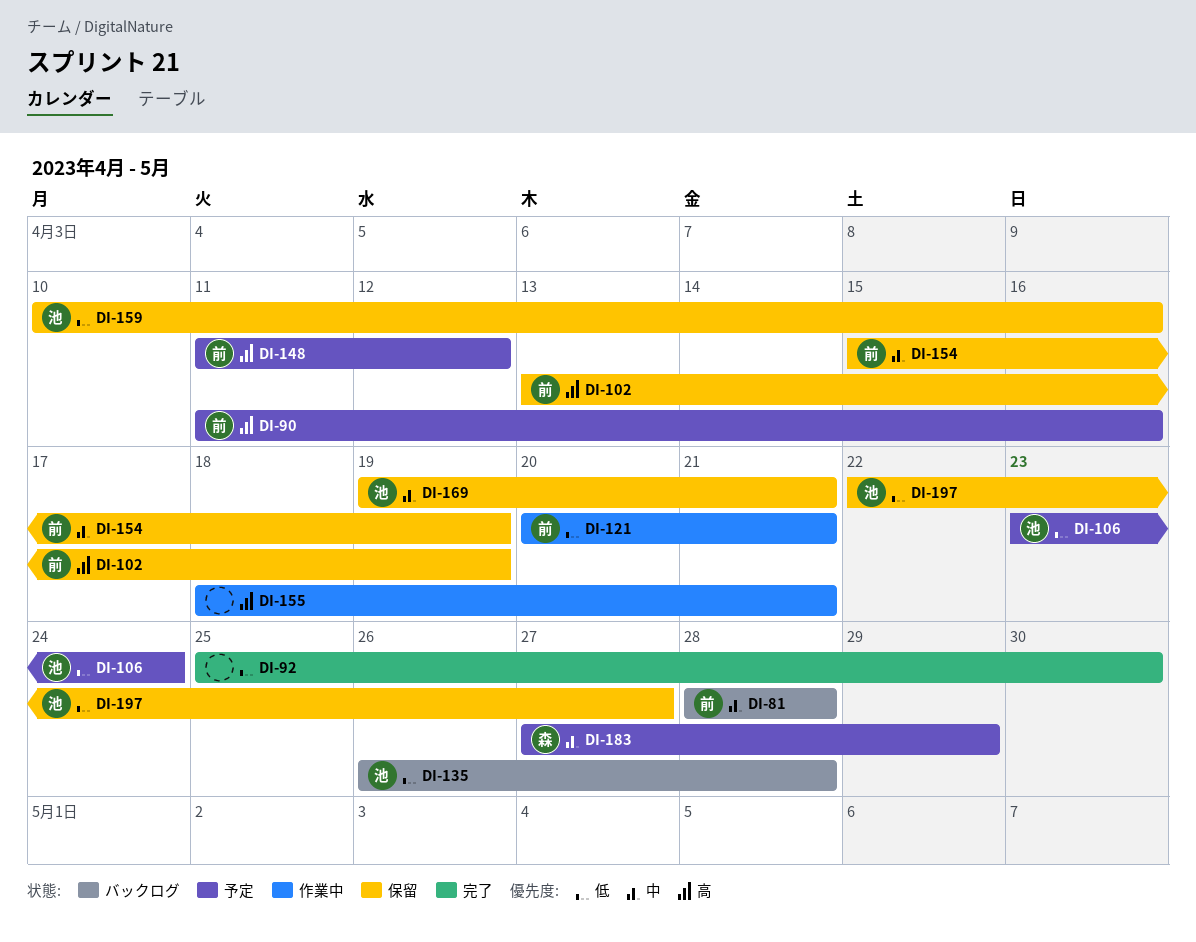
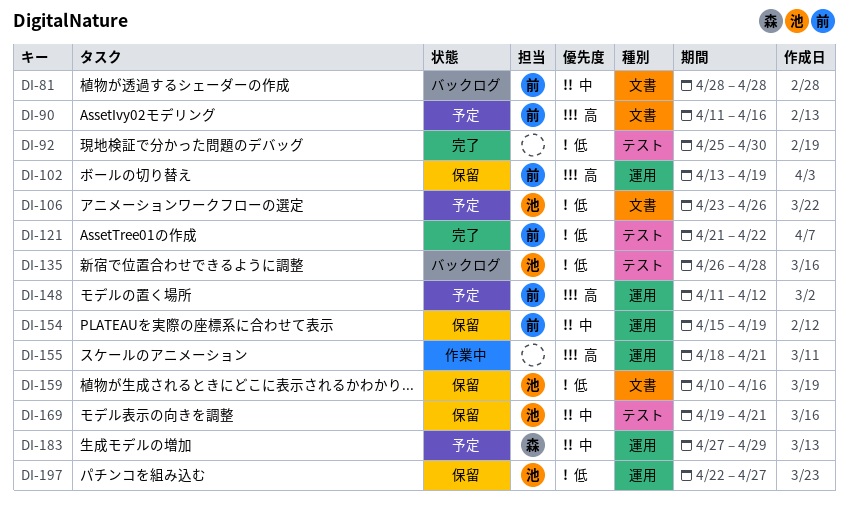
DI-106, due: Apr 24 -> Apr 26
DI-121, status: 作業中 -> 完了
DI-121, start: Apr 20 -> Apr 21
DI-121, due: Apr 21 -> Apr 22

